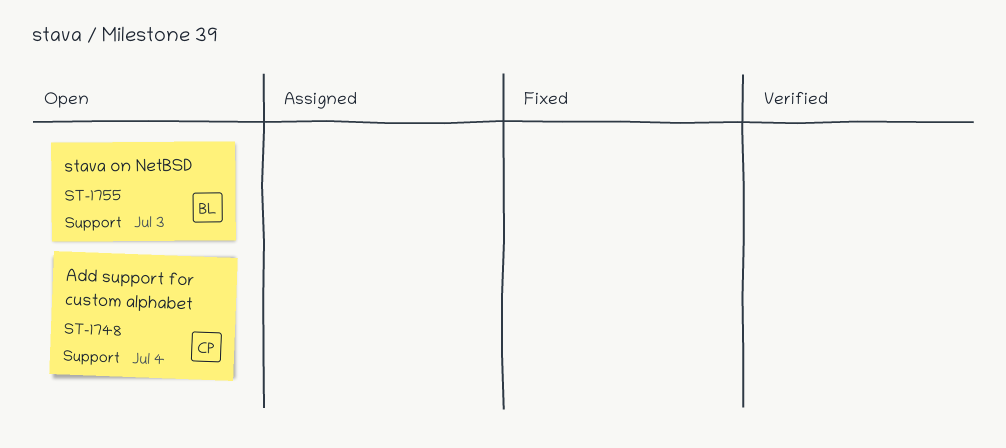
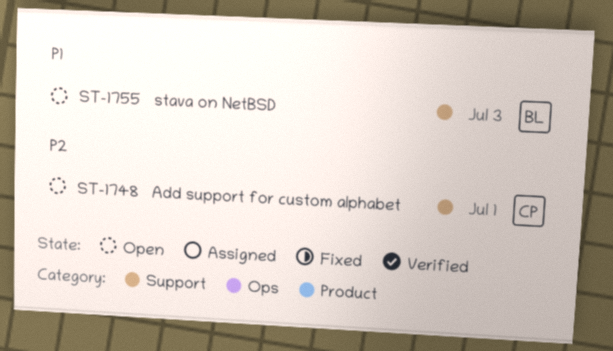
ST-1748, due: Jul 4 -> Jul 1

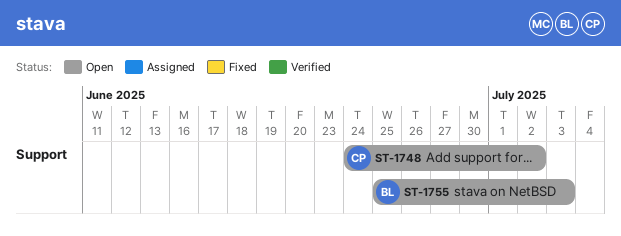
ST-1748, due: Jul 1 -> Jul 2

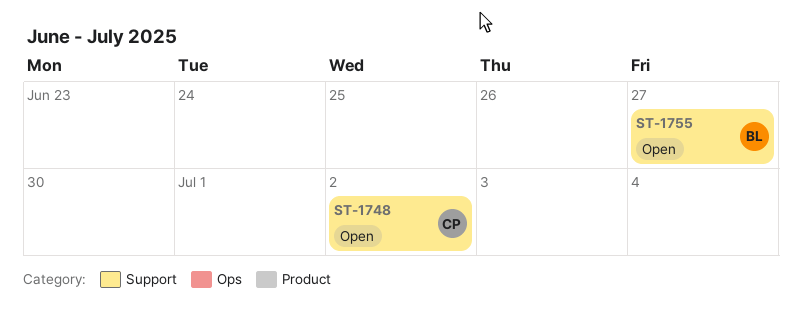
ST-1755, due: Jul 3 -> Jun 27

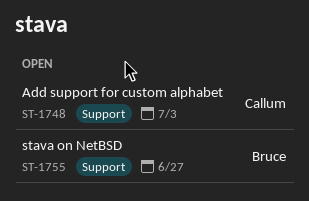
ST-1748, due: Jul 2 -> Jul 3

